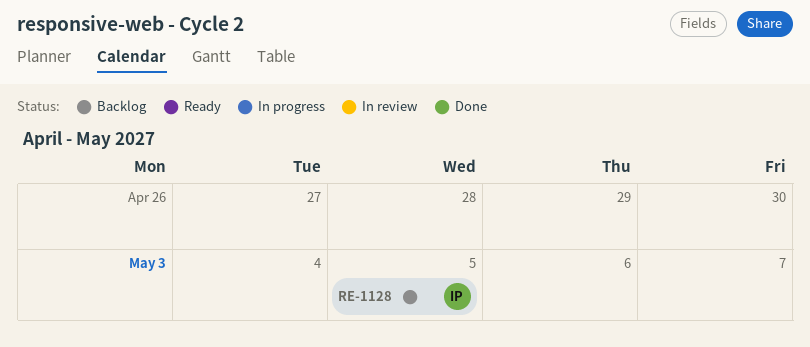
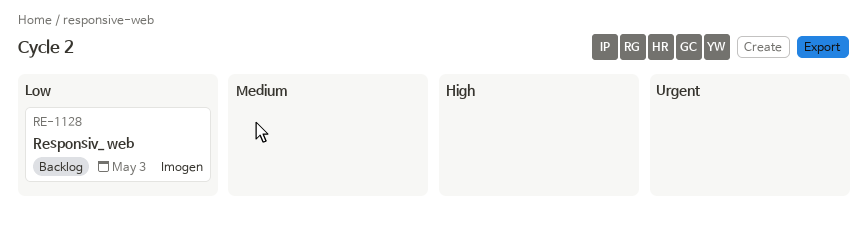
RE-1128, due: May 5 -> May 3

